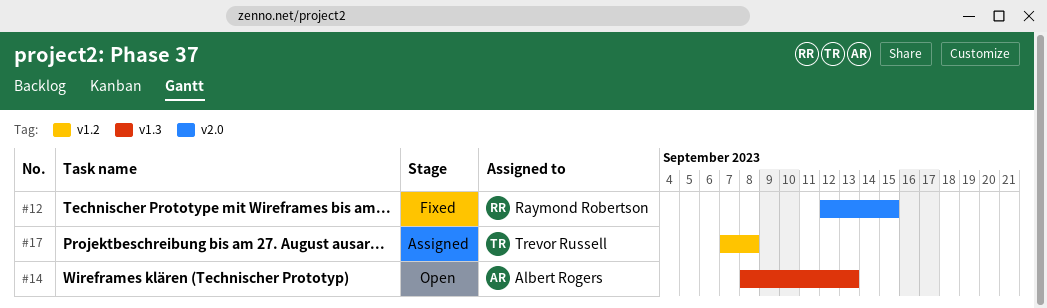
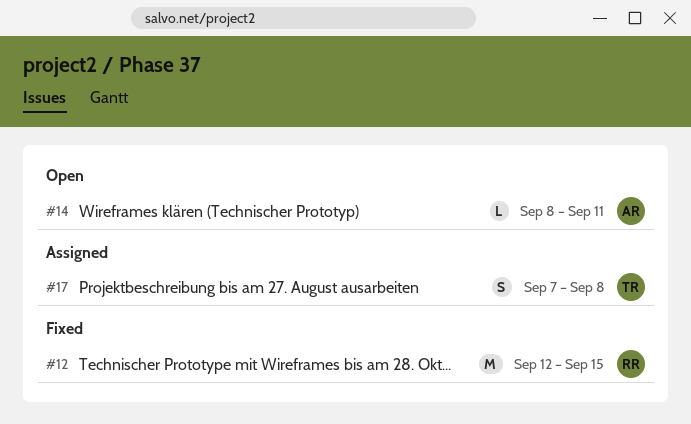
#14, due: Sep 13 -> Sep 11

